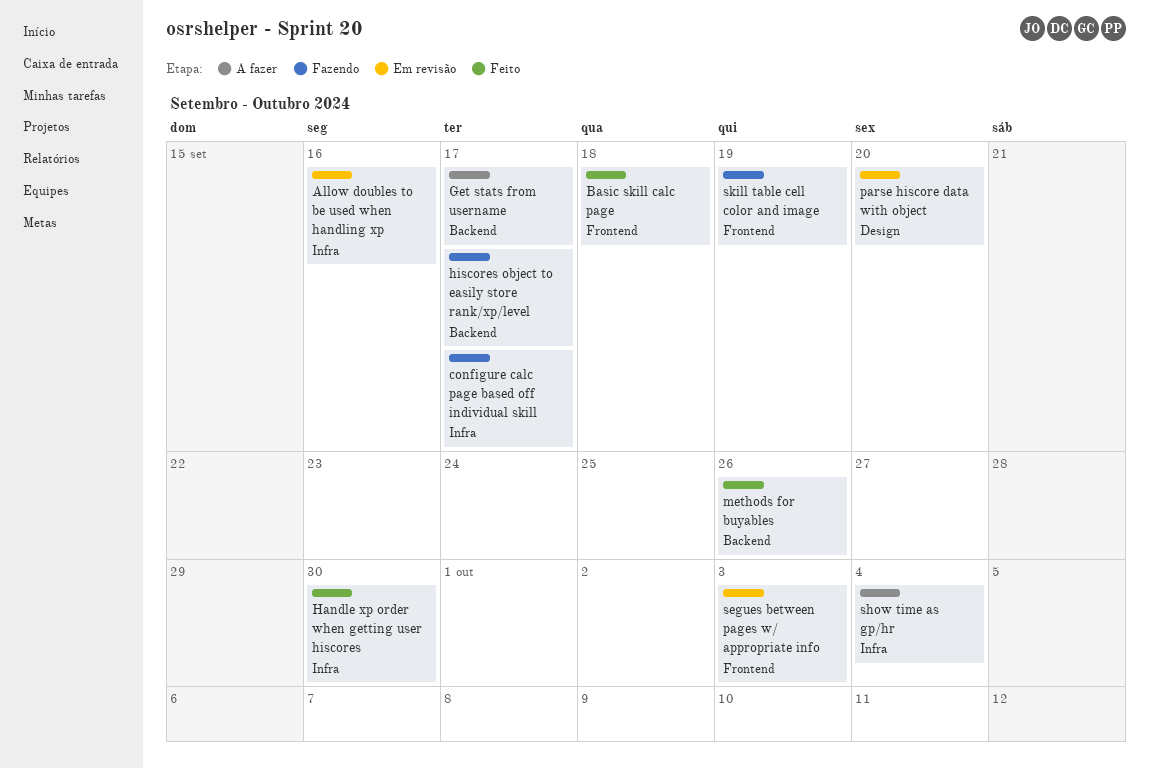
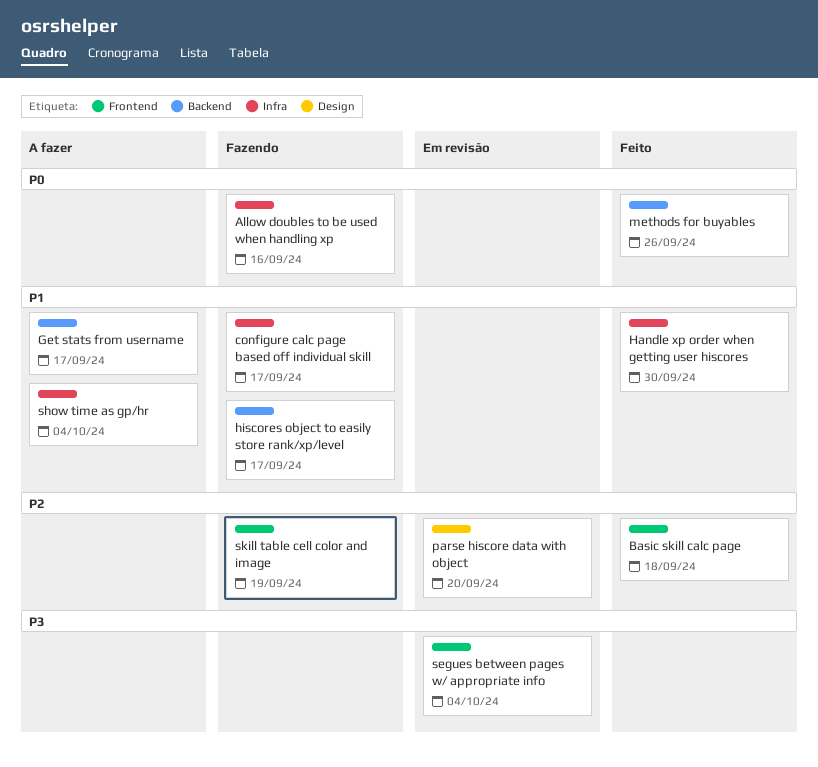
Allow doubles to be used when handling xp, status: Em revisão -> Fazendo
segues between pages w/ appropriate info, due: Oct 3 -> Oct 4

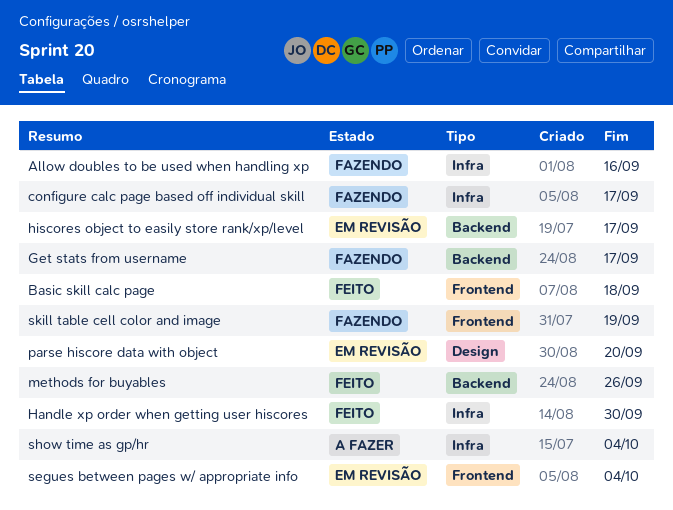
Get stats from username, status: A fazer -> Fazendo
hiscores object to easily store rank/xp/level, status: Fazendo -> Em revisão

